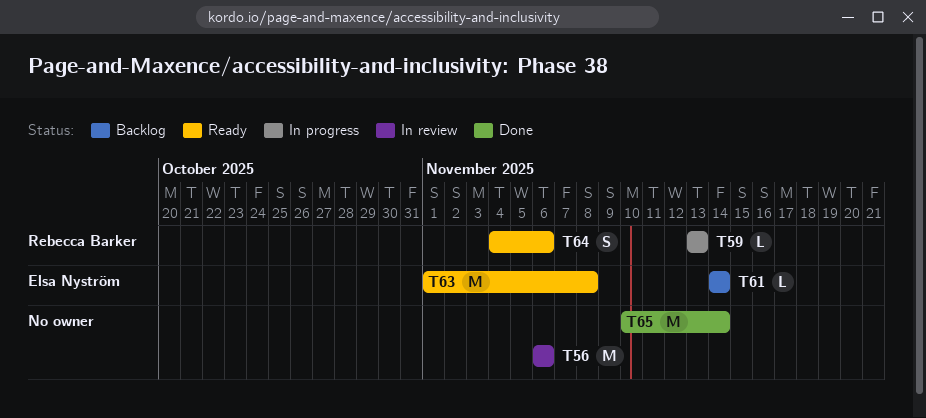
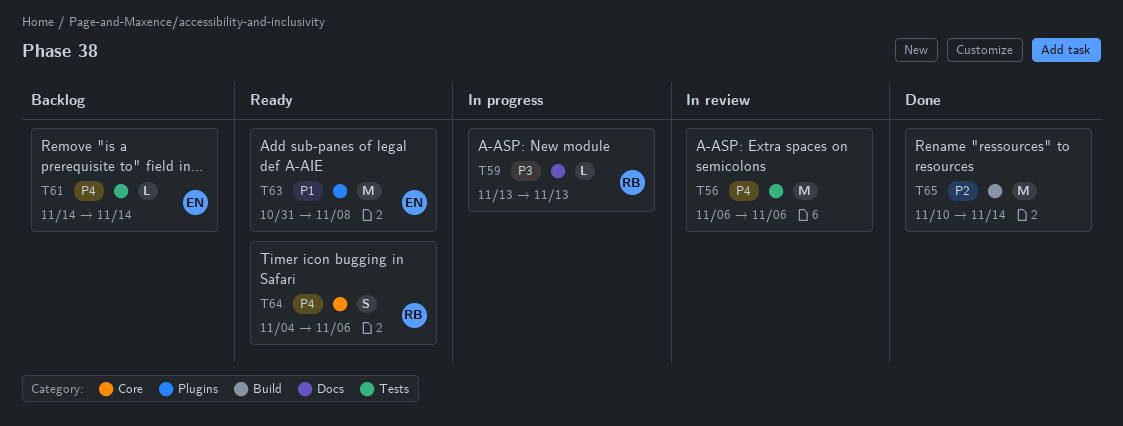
T63, start: Nov 1 -> Oct 31

